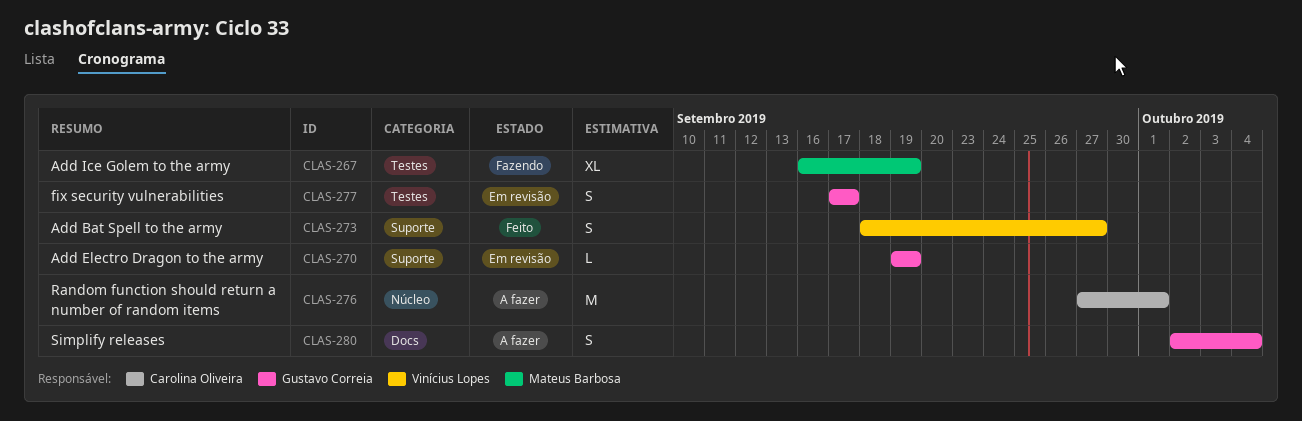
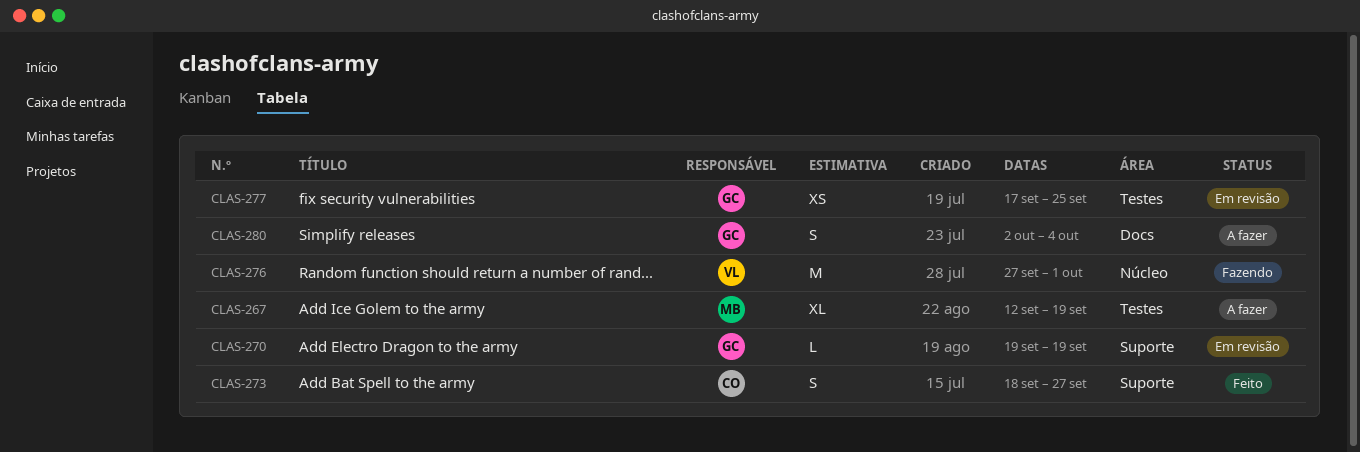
CLAS-267, status: Fazendo -> A fazer
CLAS-267, start: Sep 16 -> Sep 12
CLAS-273, owner: Vinícius Lopes -> Carolina Oliveira
CLAS-276, status: A fazer -> Fazendo
CLAS-276, owner: Carolina Oliveira -> Vinícius Lopes
CLAS-277, estimate: S -> XS
CLAS-277, due: Sep 17 -> Sep 25

